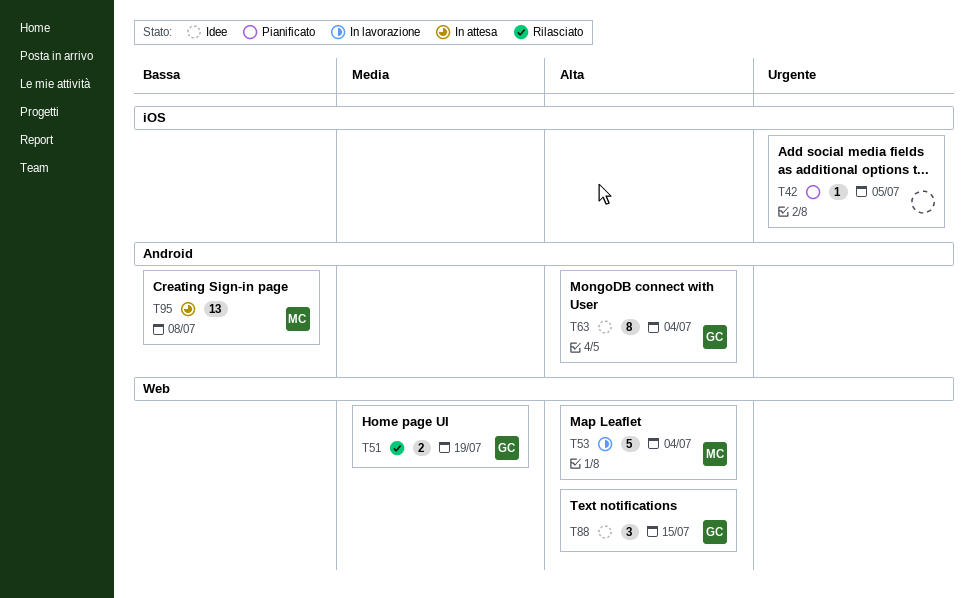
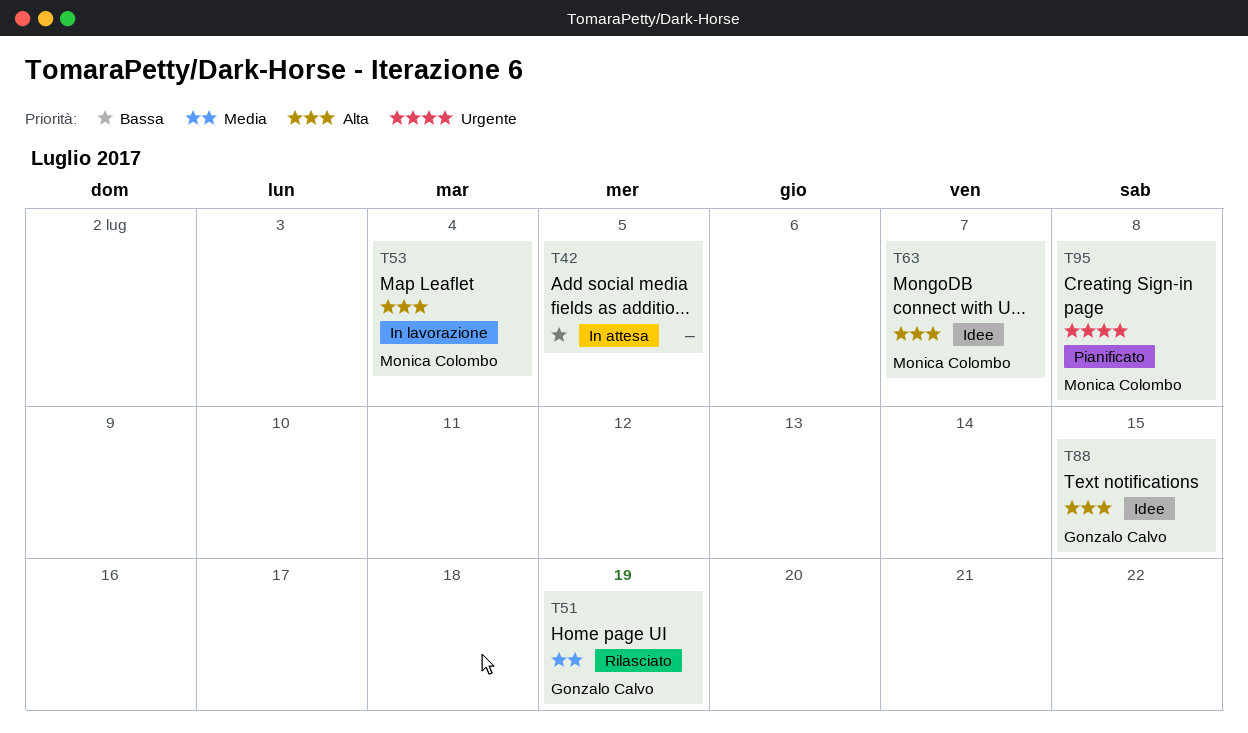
T42, status: Pianificato -> In attesa
T42, priority: Urgente -> Bassa
T63, owner: Gonzalo Calvo -> Monica Colombo
T63, due: Jul 4 -> Jul 7
T95, status: In attesa -> Pianificato
T95, priority: Bassa -> Urgente

